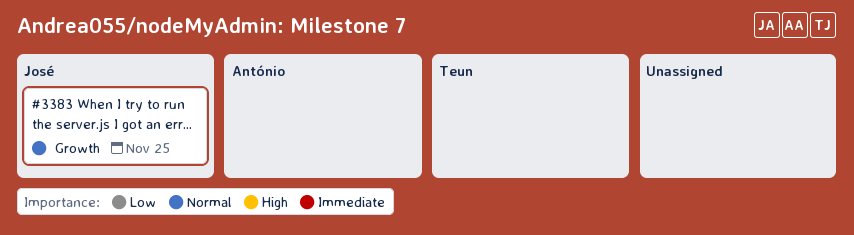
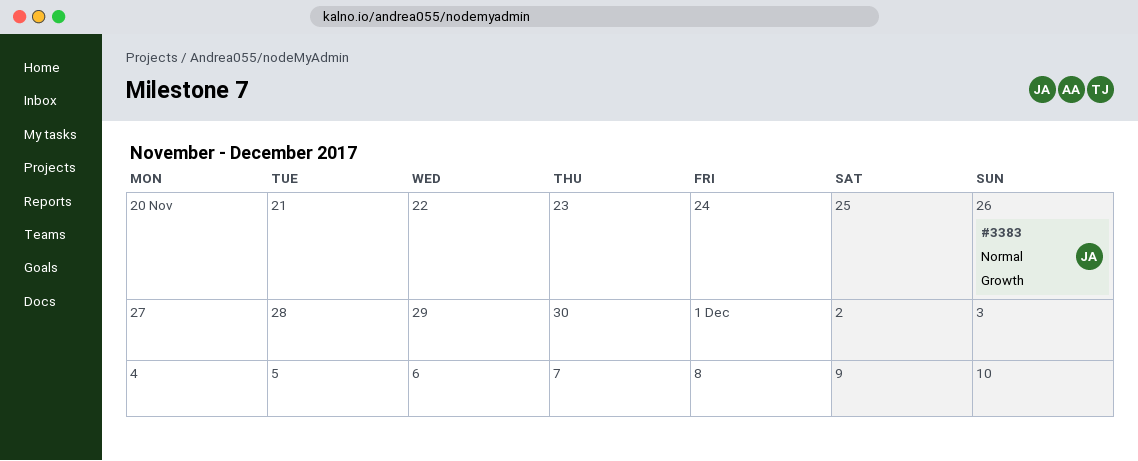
#3383, due: Nov 25 -> Nov 26

